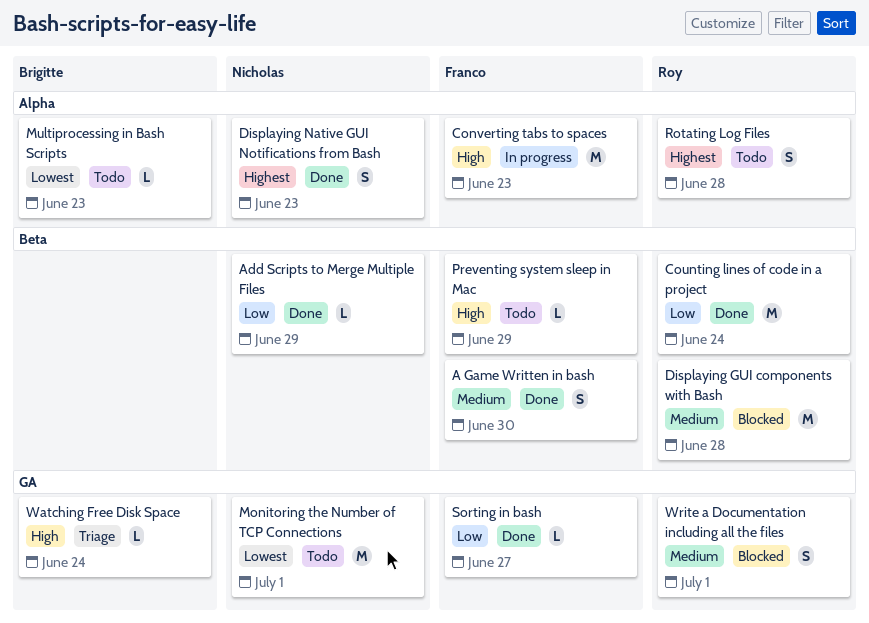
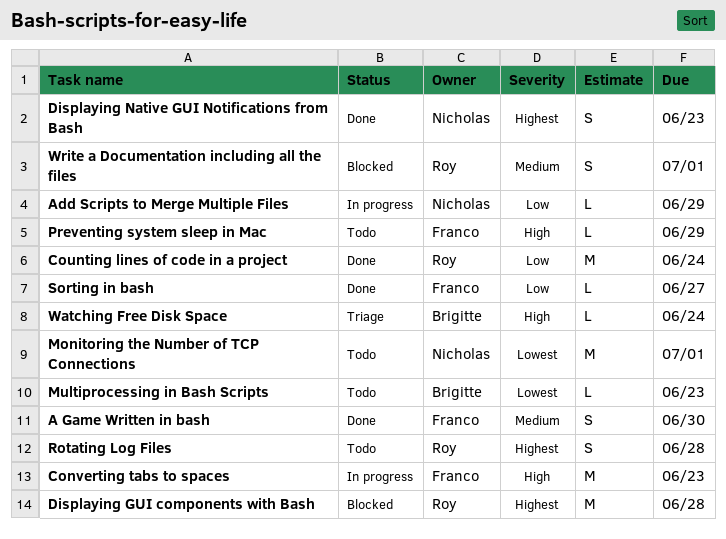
Add Scripts to Merge Multiple Files, status: Done -> In progress
Displaying GUI components with Bash, priority: Medium -> Highest

